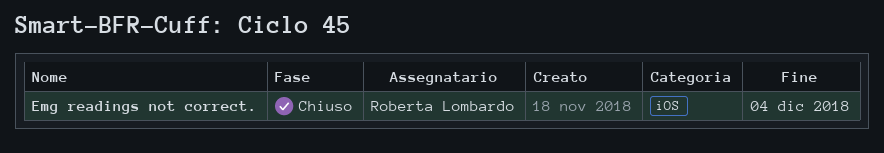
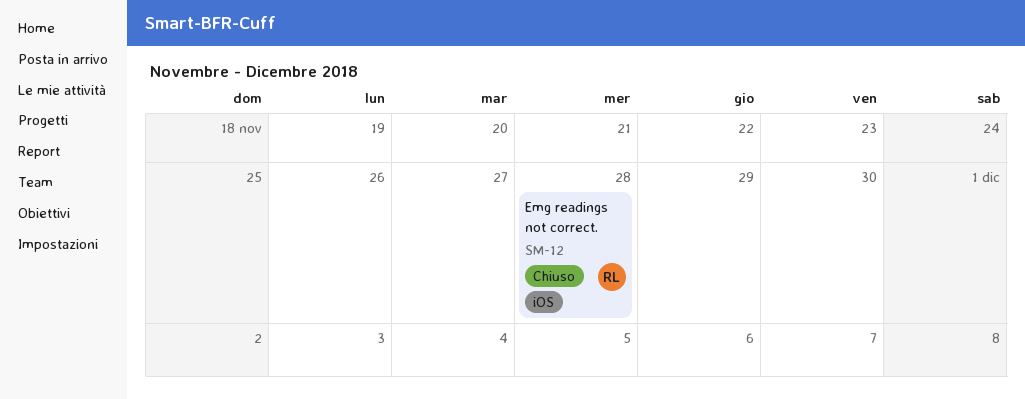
Emg readings not correct., due: Dec 4 -> Nov 28

